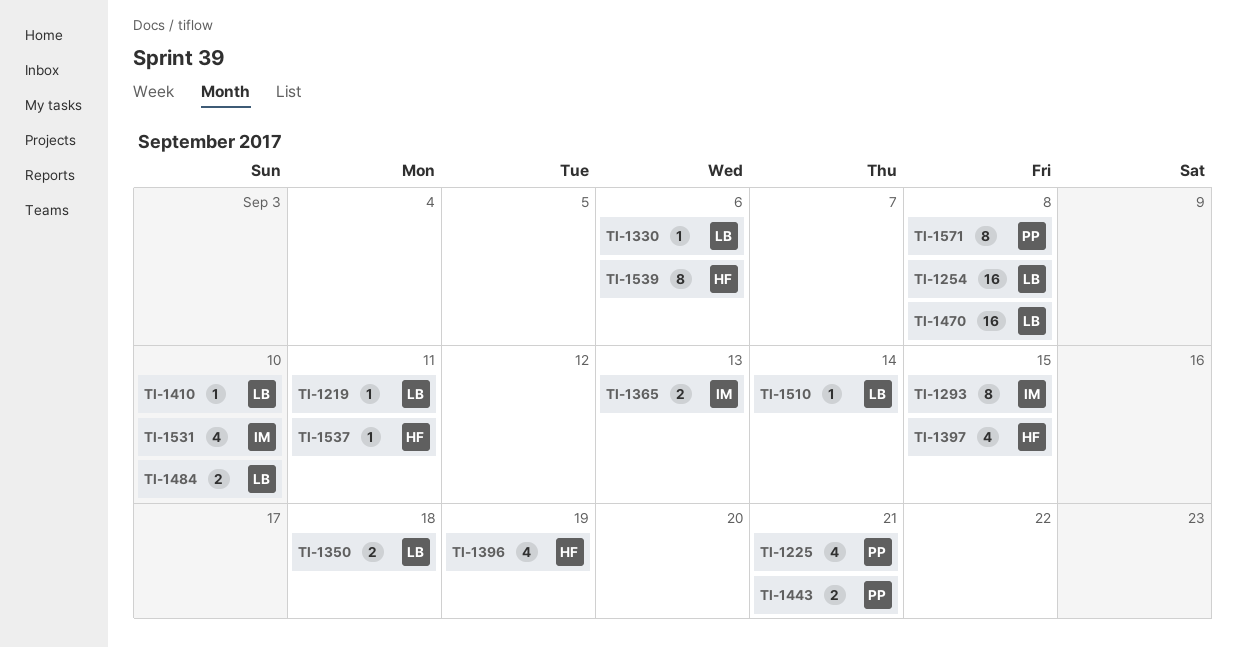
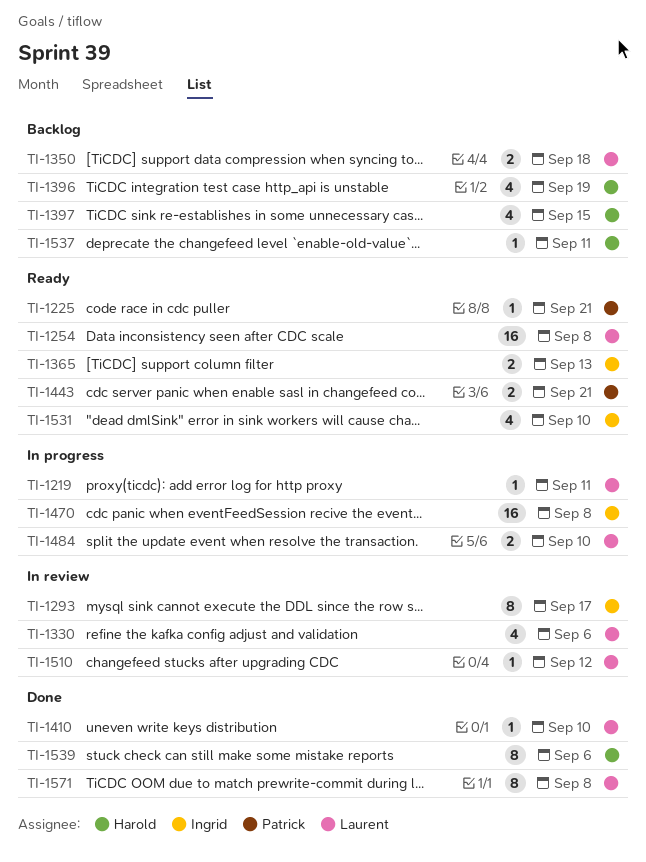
TI-1225, estimate: 4 -> 1
TI-1293, due: Sep 15 -> Sep 17
TI-1330, estimate: 1 -> 4
TI-1470, owner: Laurent -> Ingrid
TI-1510, due: Sep 14 -> Sep 12
TI-1571, owner: Patrick -> Laurent

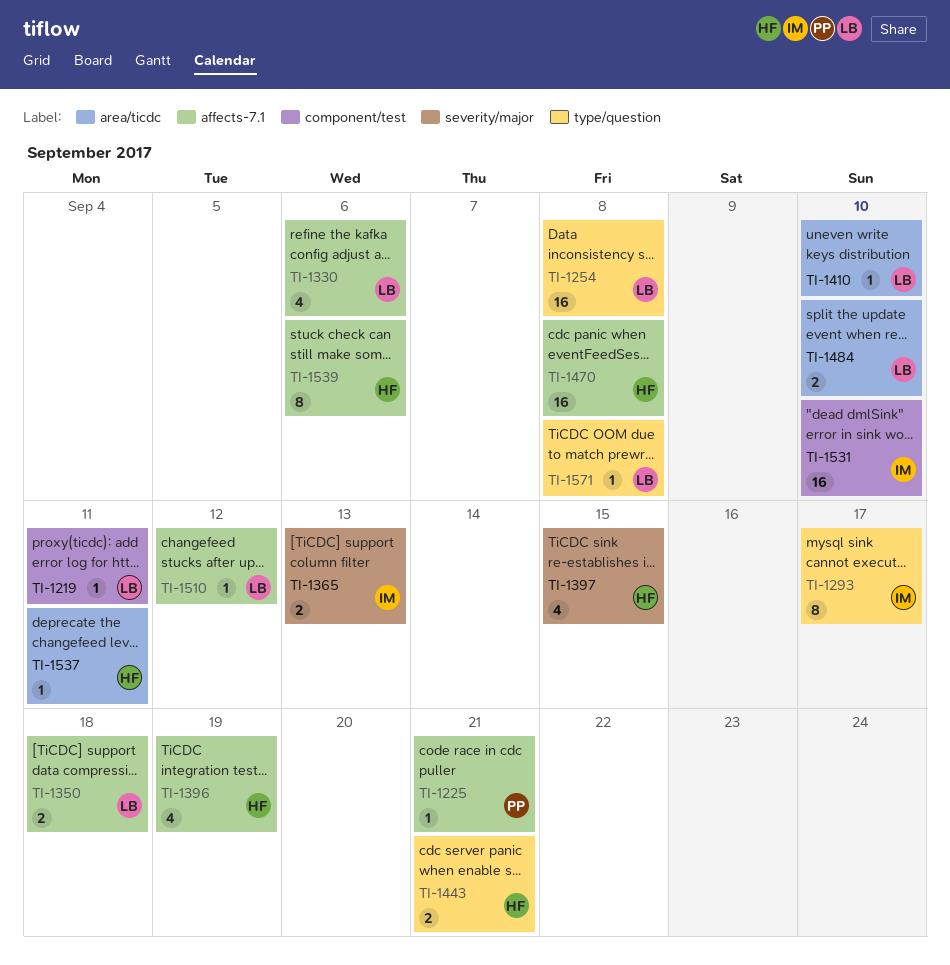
TI-1443, owner: Patrick -> Harold
TI-1470, owner: Ingrid -> Harold
TI-1531, estimate: 4 -> 16
TI-1571, estimate: 8 -> 1

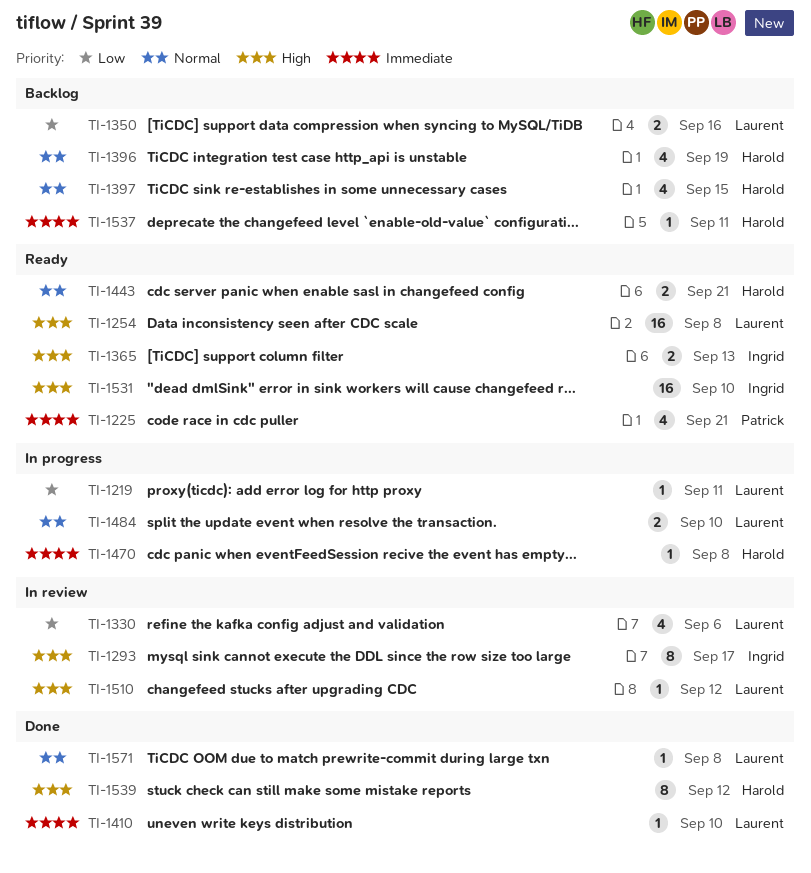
TI-1225, estimate: 1 -> 4
TI-1350, due: Sep 18 -> Sep 16
TI-1470, estimate: 16 -> 1
TI-1539, due: Sep 6 -> Sep 12

